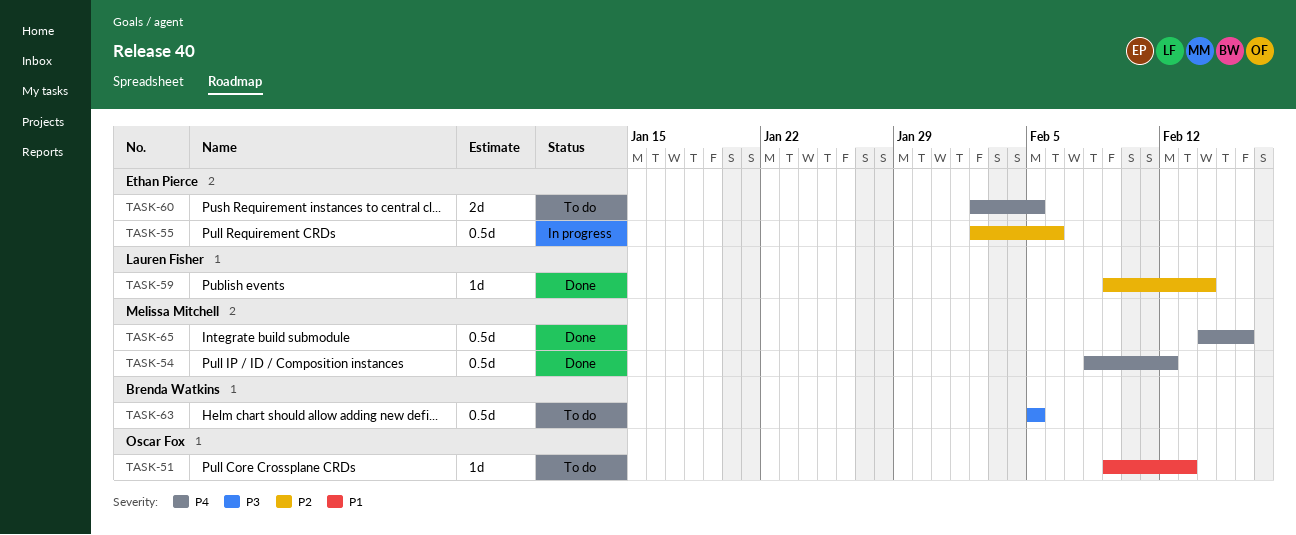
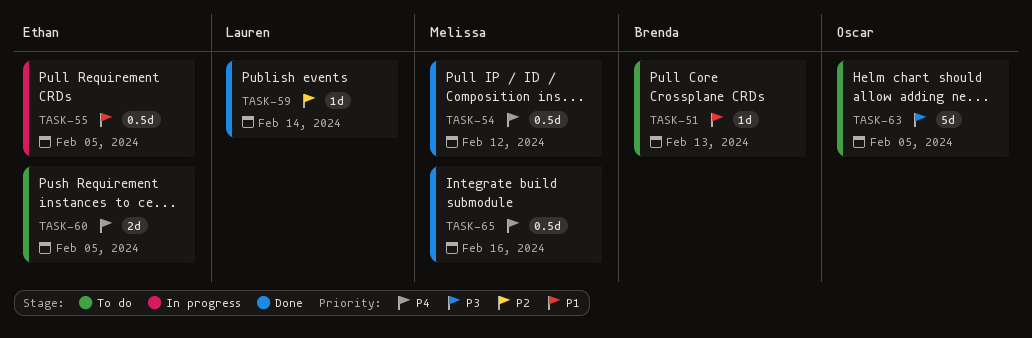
TASK-51, owner: Oscar Fox -> Brenda Watkins
TASK-55, priority: P2 -> P1
TASK-55, due: Feb 6 -> Feb 5
TASK-63, owner: Brenda Watkins -> Oscar Fox
TASK-63, estimate: 0.5d -> 5d

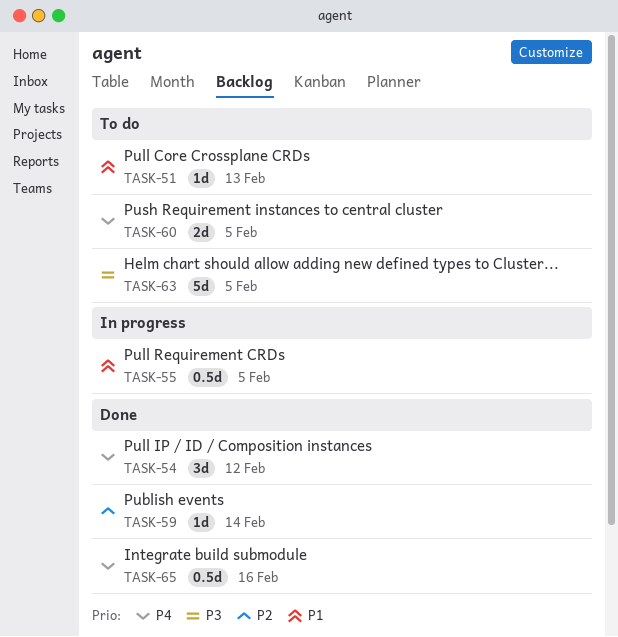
TASK-54, estimate: 0.5d -> 3d

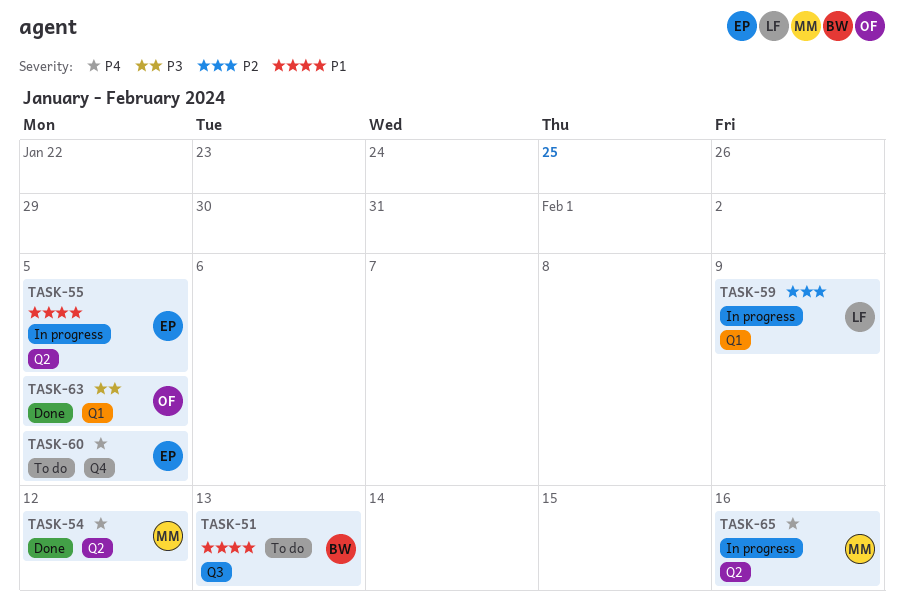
TASK-59, status: Done -> In progress
TASK-59, due: Feb 14 -> Feb 9
TASK-63, status: To do -> Done
TASK-65, status: Done -> In progress

